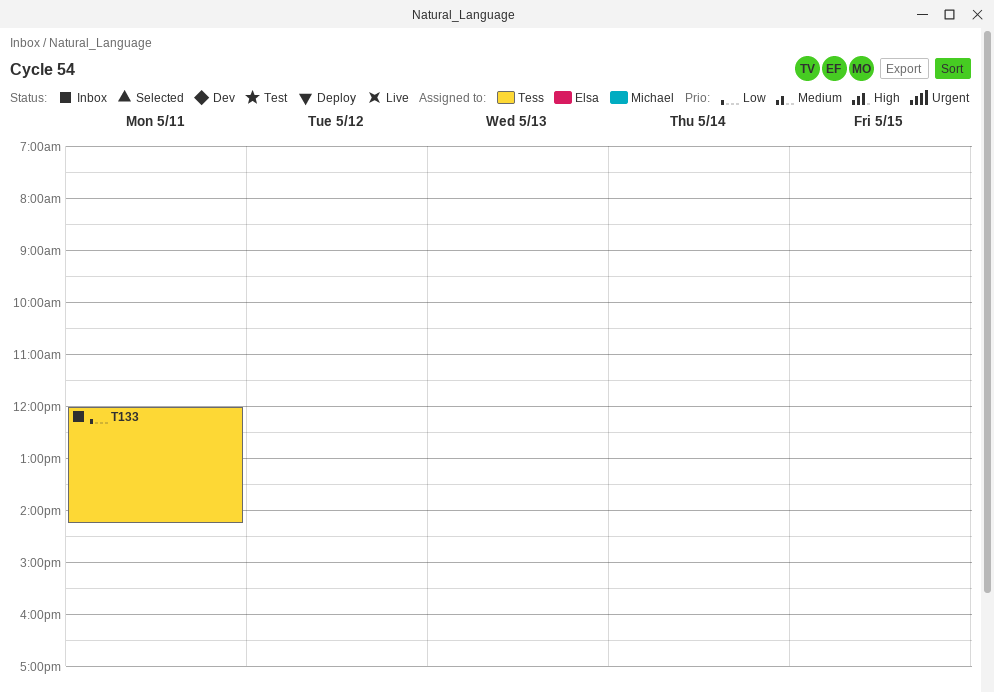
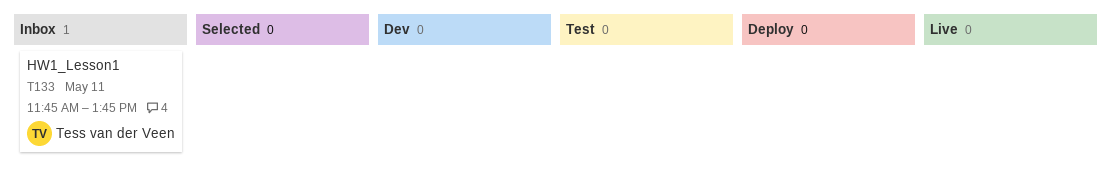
T133, begins: 12:00 -> 11:45
T133, ends: 14:15 -> 13:45

